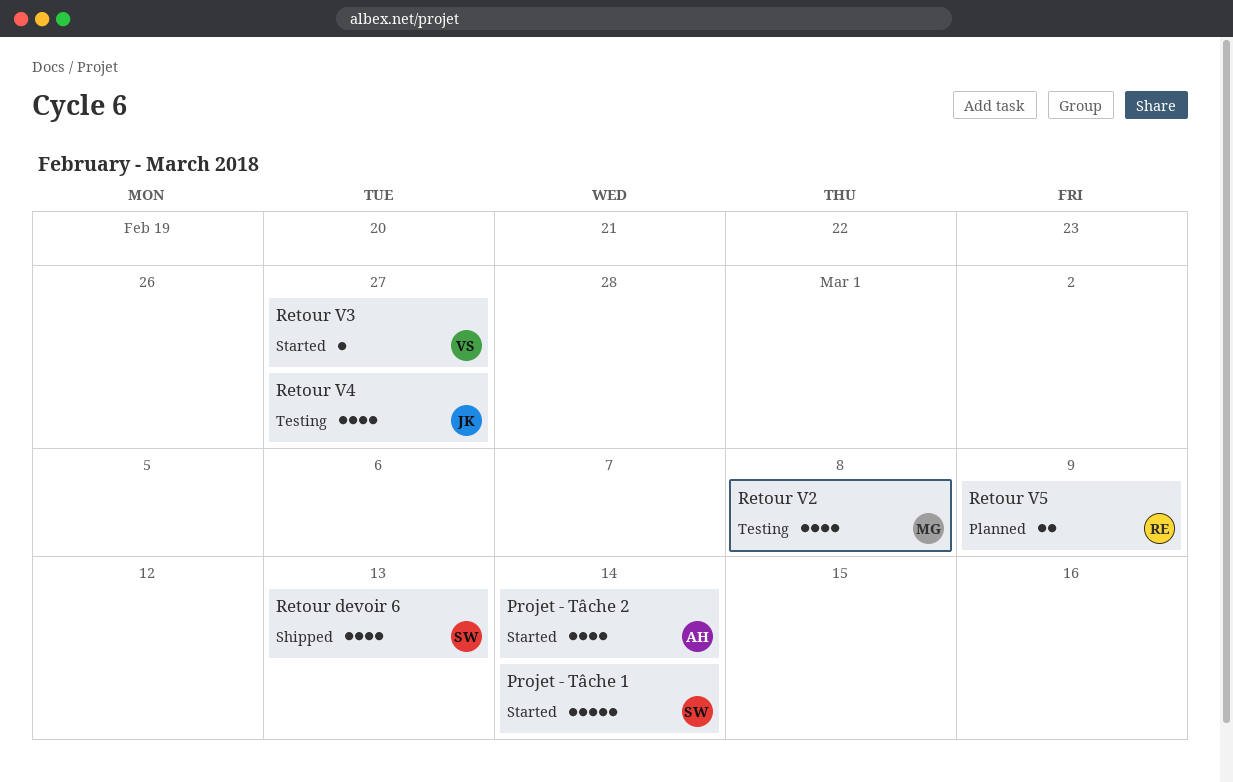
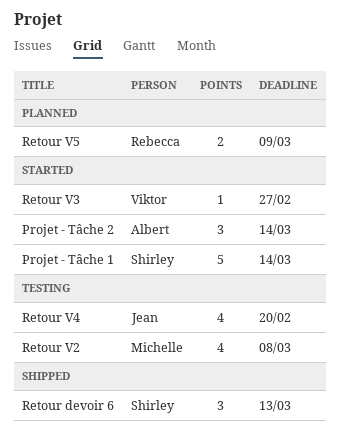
Projet - Tâche 2, estimate: 4 -> 3
Retour devoir 6, estimate: 4 -> 3
Retour V4, due: Feb 27 -> Feb 20

